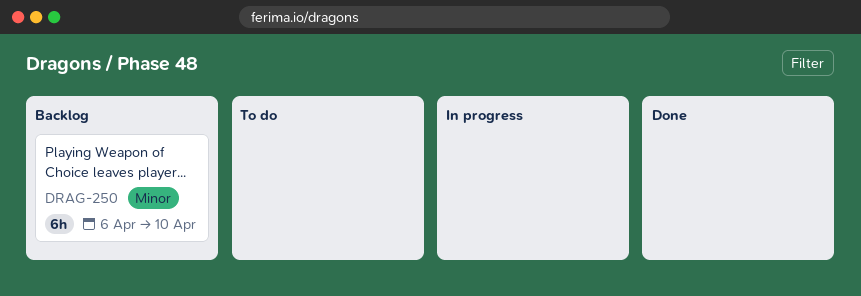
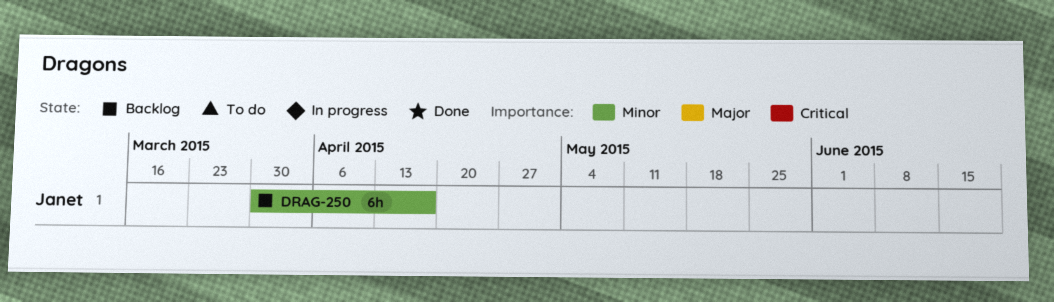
DRAG-250, start: Apr 6 -> Mar 30
DRAG-250, due: Apr 10 -> Apr 17

